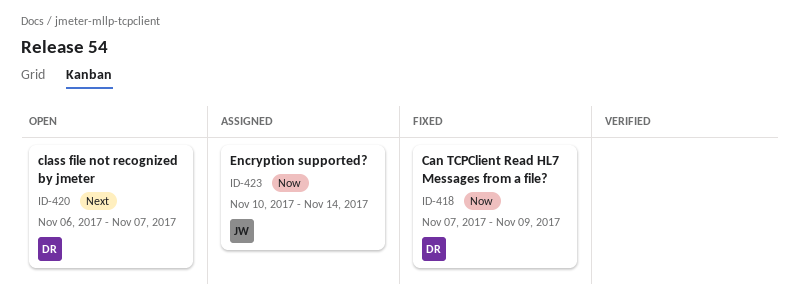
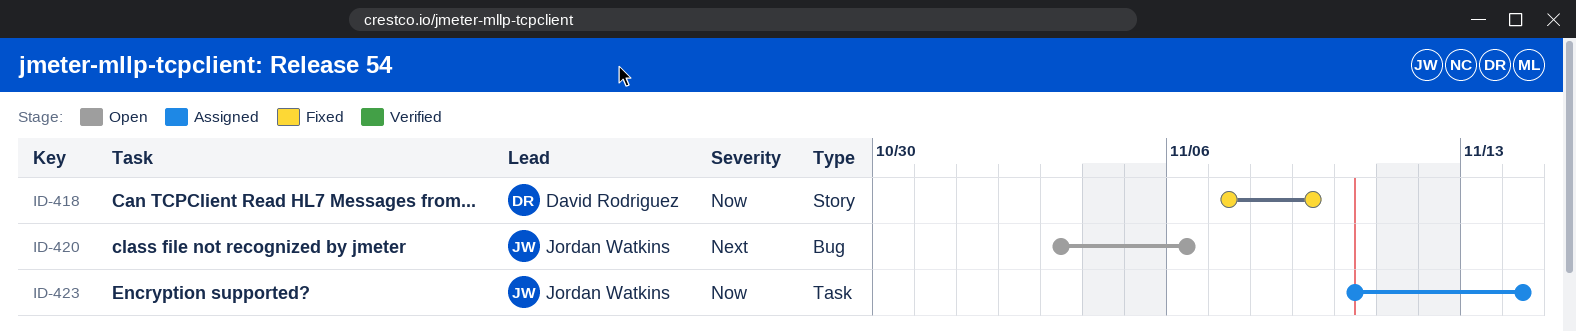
ID-420, owner: David Rodriguez -> Jordan Watkins
ID-420, start: Nov 6 -> Nov 3
ID-420, due: Nov 7 -> Nov 6

